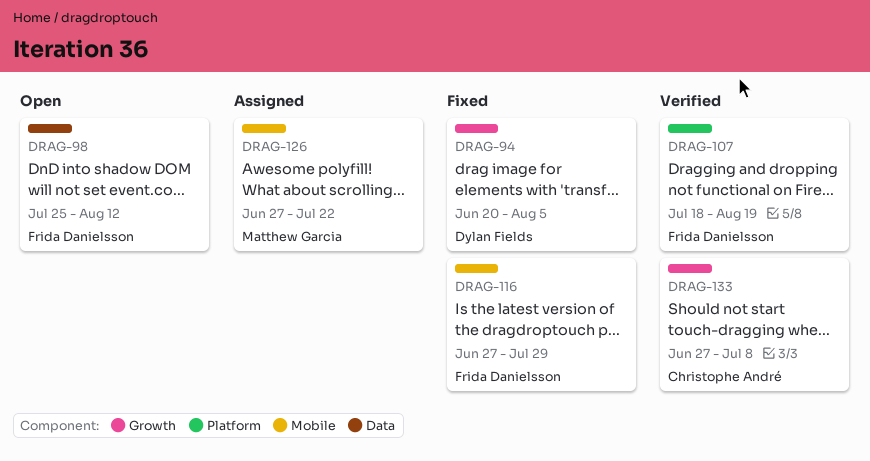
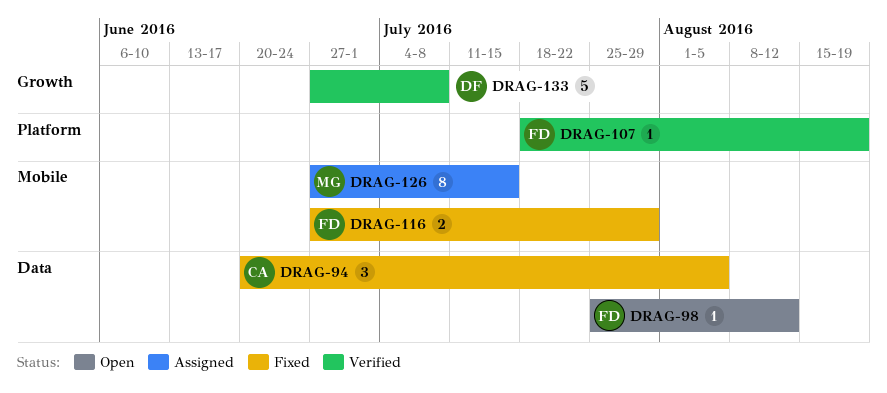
DRAG-94, owner: Dylan Fields -> Christophe André
DRAG-94, label: Growth -> Data
DRAG-126, due: Jul 22 -> Jul 15
DRAG-133, owner: Christophe André -> Dylan Fields

